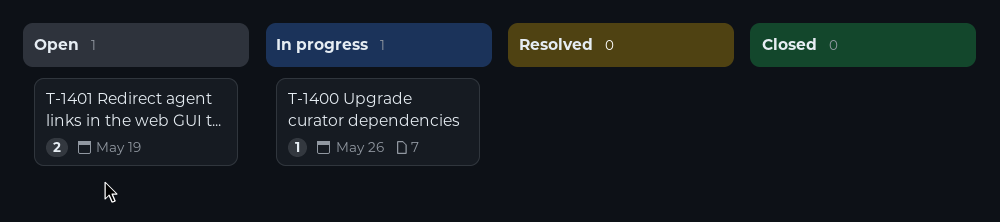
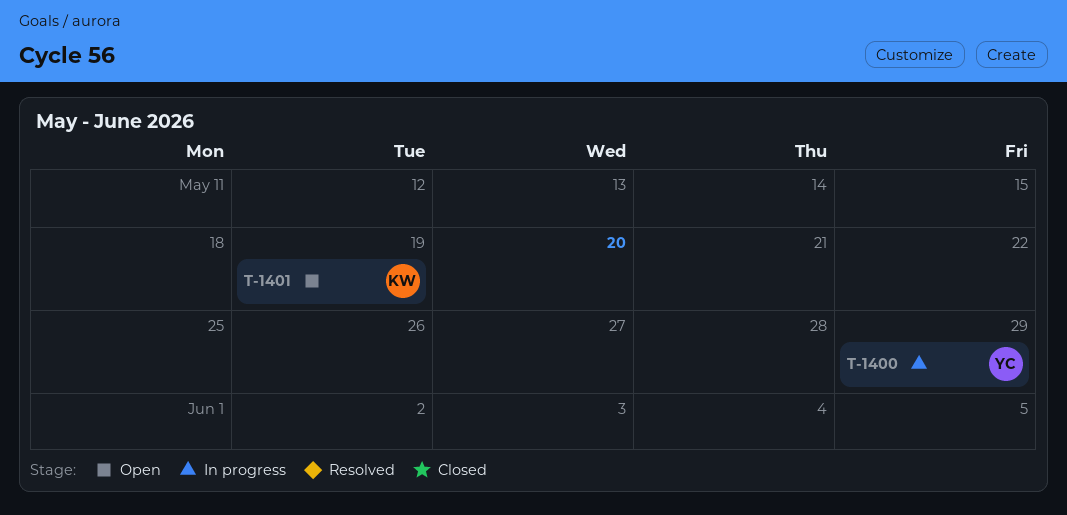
T-1400, due: May 26 -> May 29

